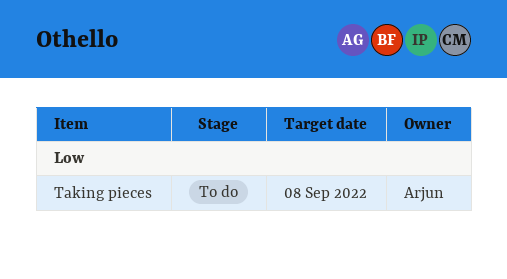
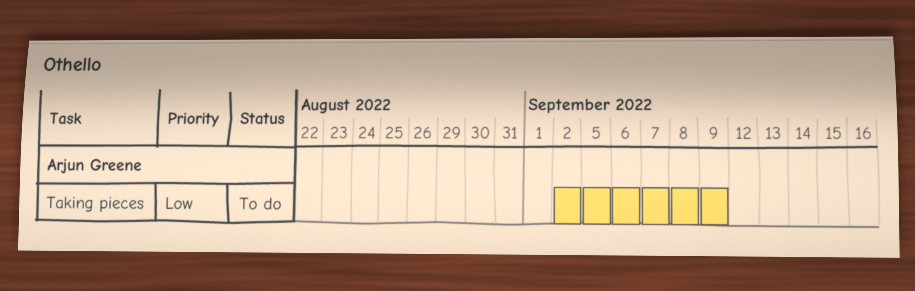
Taking pieces, due: Sep 8 -> Sep 9

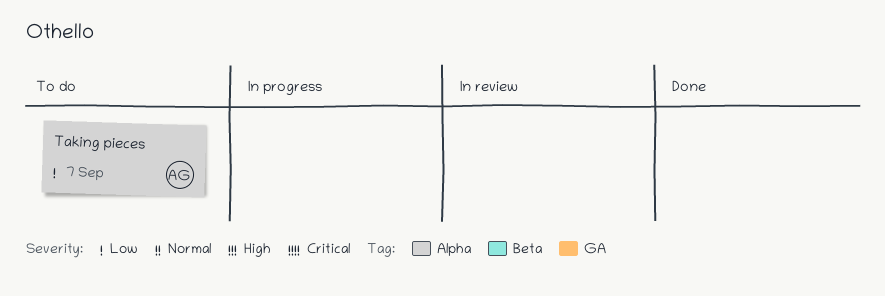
Taking pieces, due: Sep 9 -> Sep 7

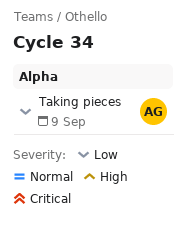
Taking pieces, due: Sep 7 -> Sep 9

